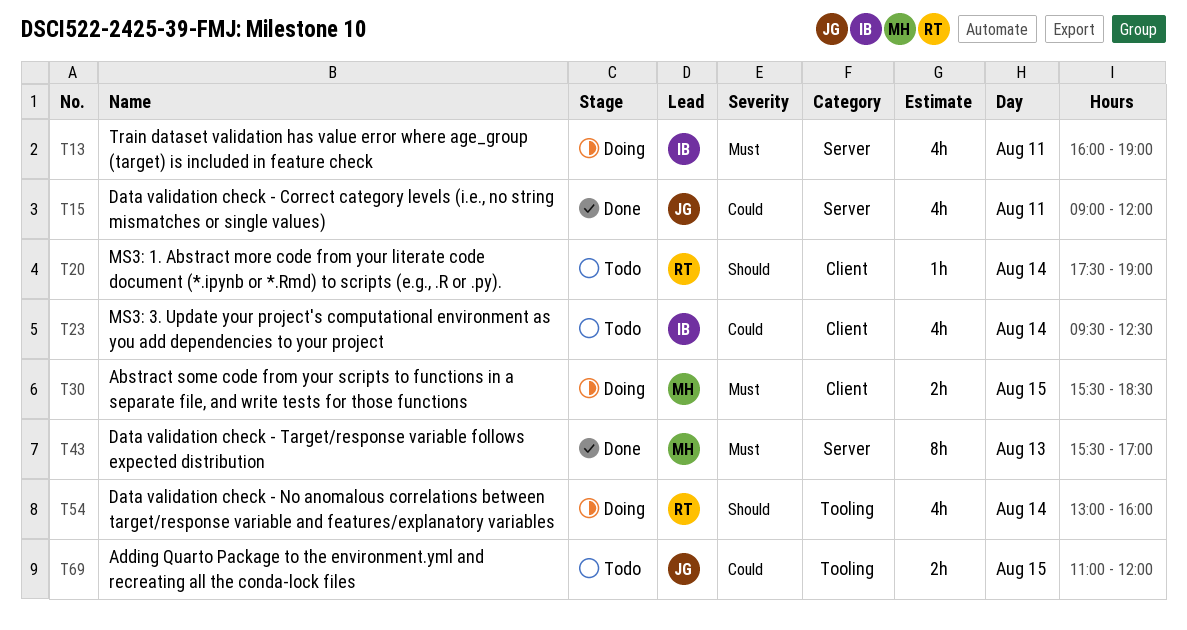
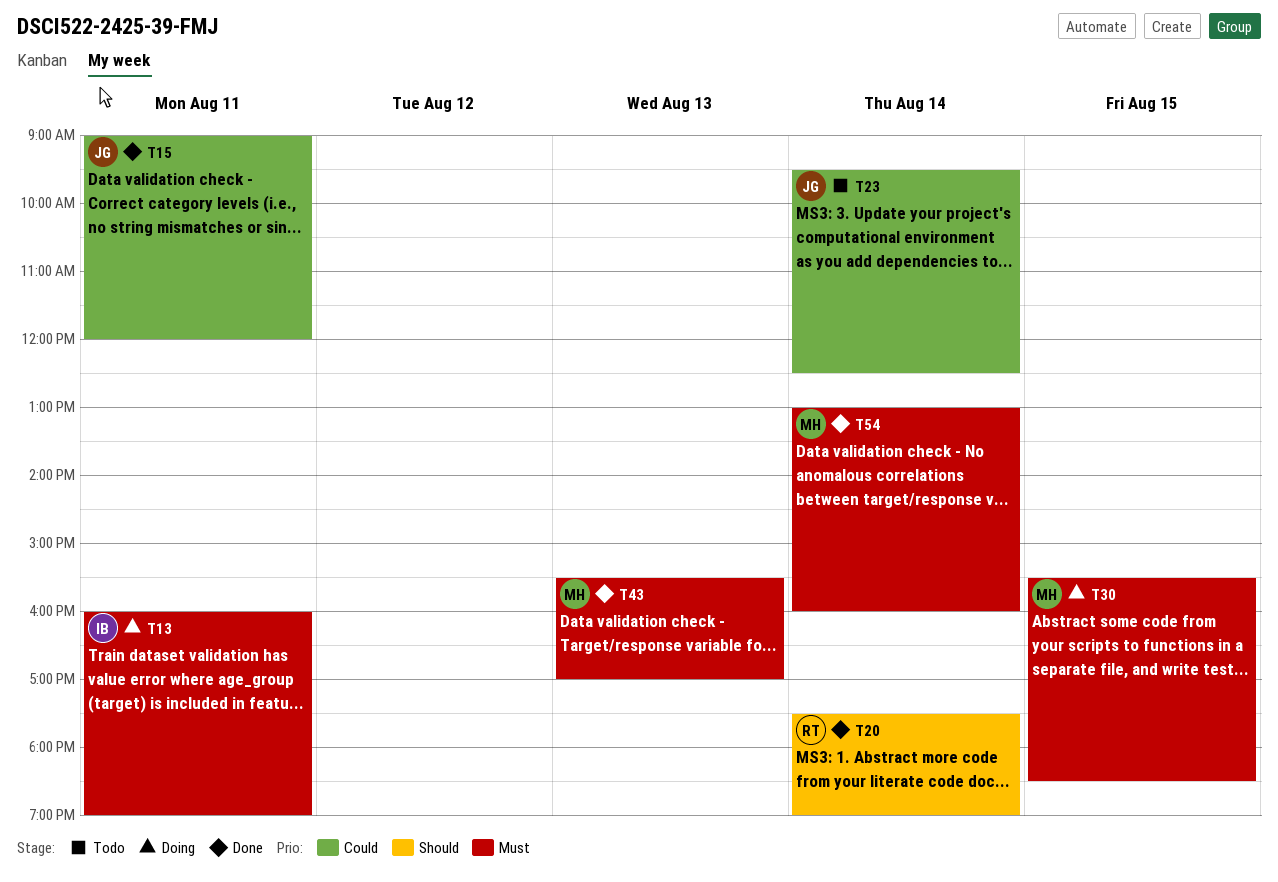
T20, status: Todo -> Done
T23, owner: IB -> JG
T54, status: Doing -> Done
T54, owner: RT -> MH
T54, priority: Should -> Must
T69: present -> none

